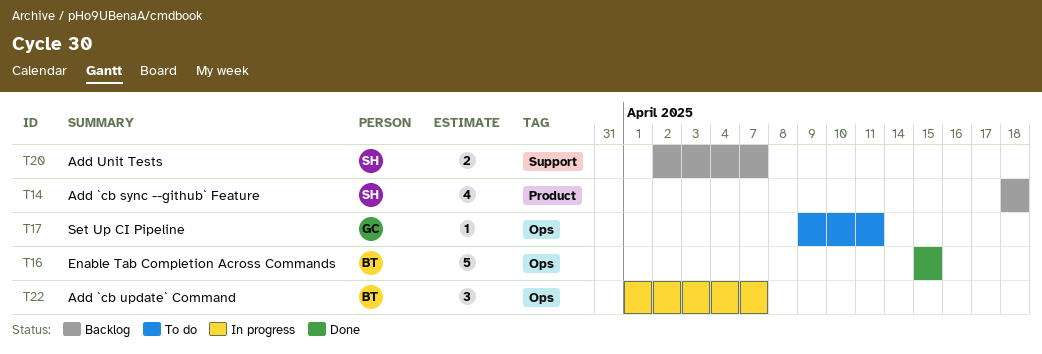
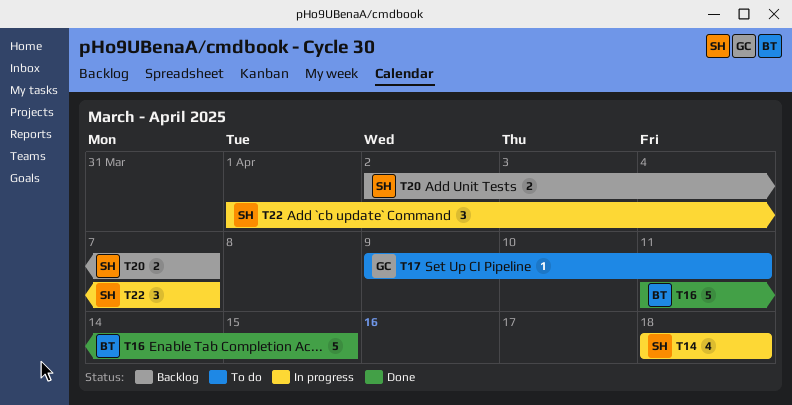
T14, status: Backlog -> In progress
T16, start: Apr 15 -> Apr 11
T22, owner: BT -> SH

